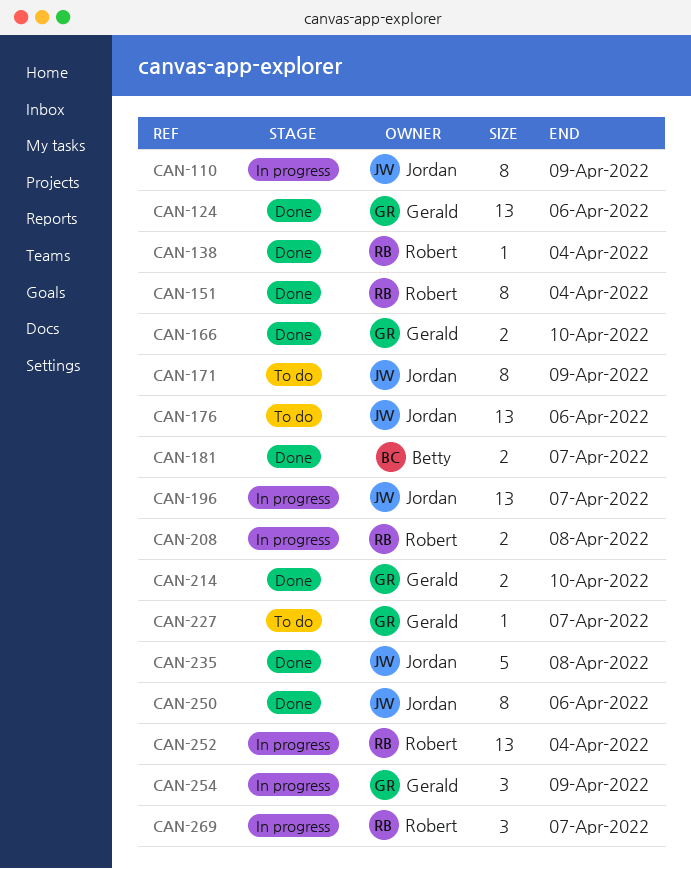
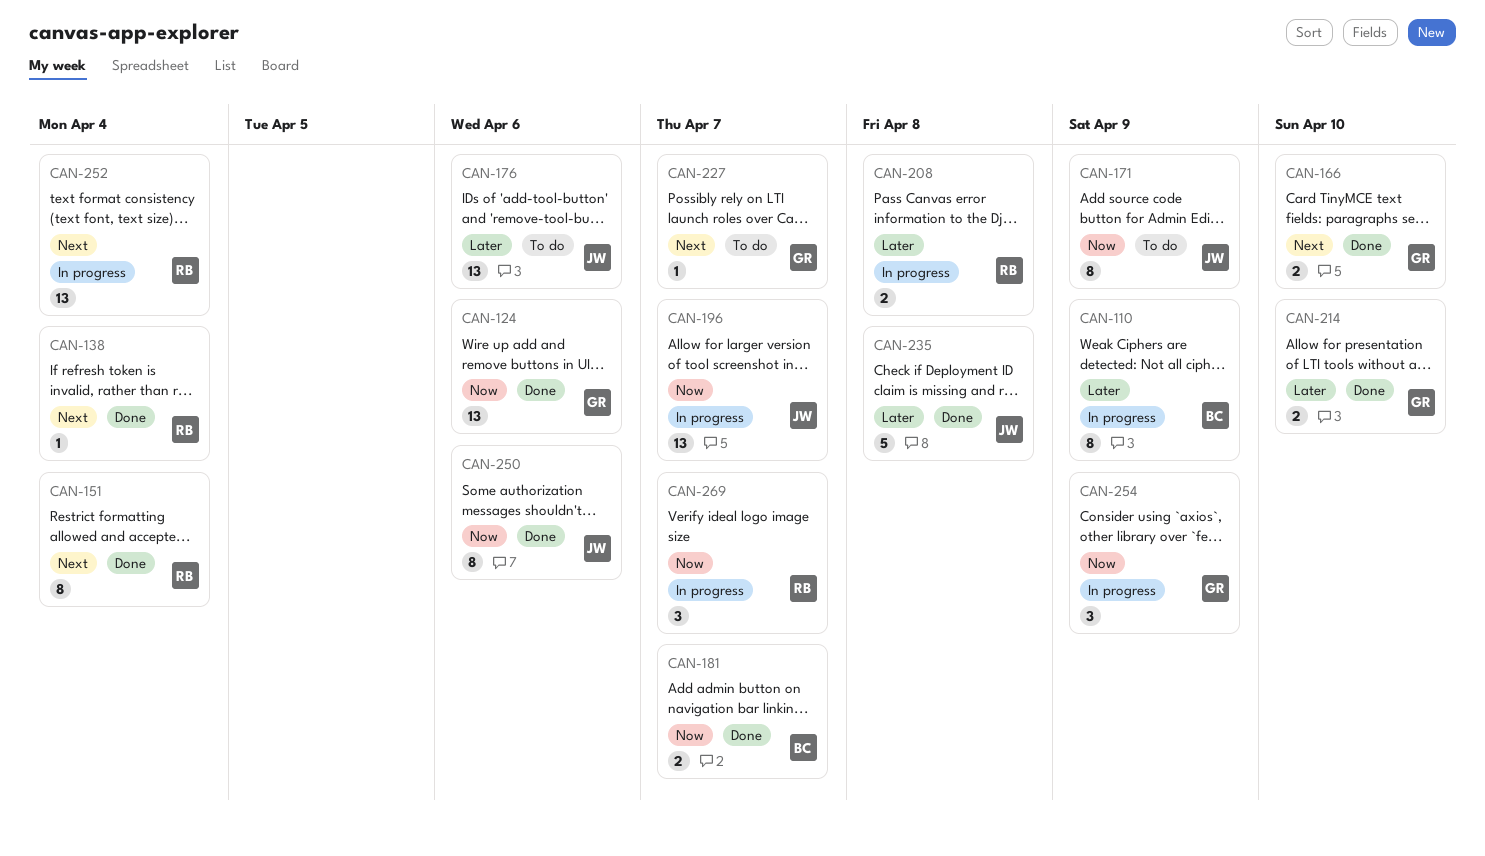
CAN-110, owner: Jordan -> Betty

